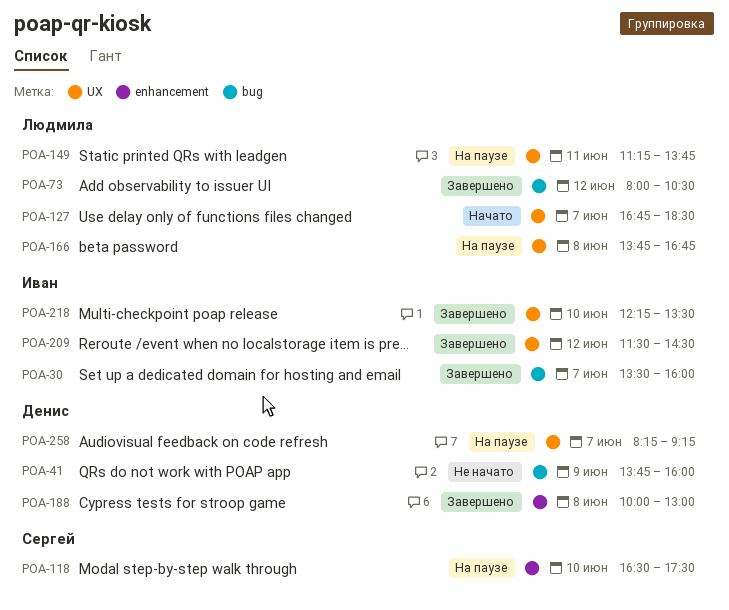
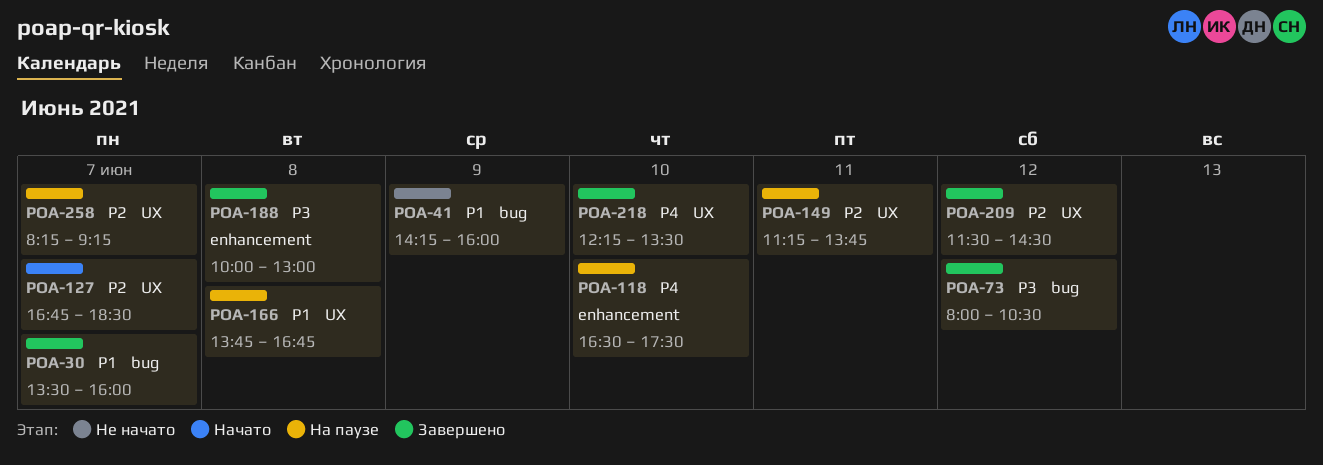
POA-41, begins: 13:45 -> 14:15

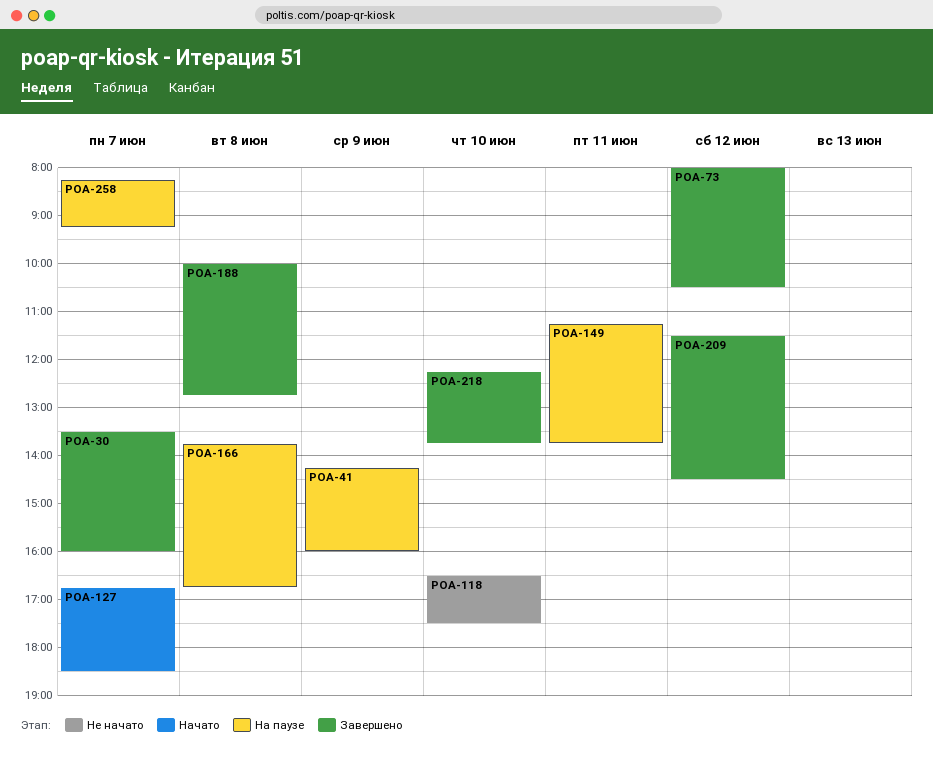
POA-41, status: Не начато -> На паузе
POA-118, status: На паузе -> Не начато
POA-188, ends: 13:00 -> 12:45
POA-218, ends: 13:30 -> 13:45

